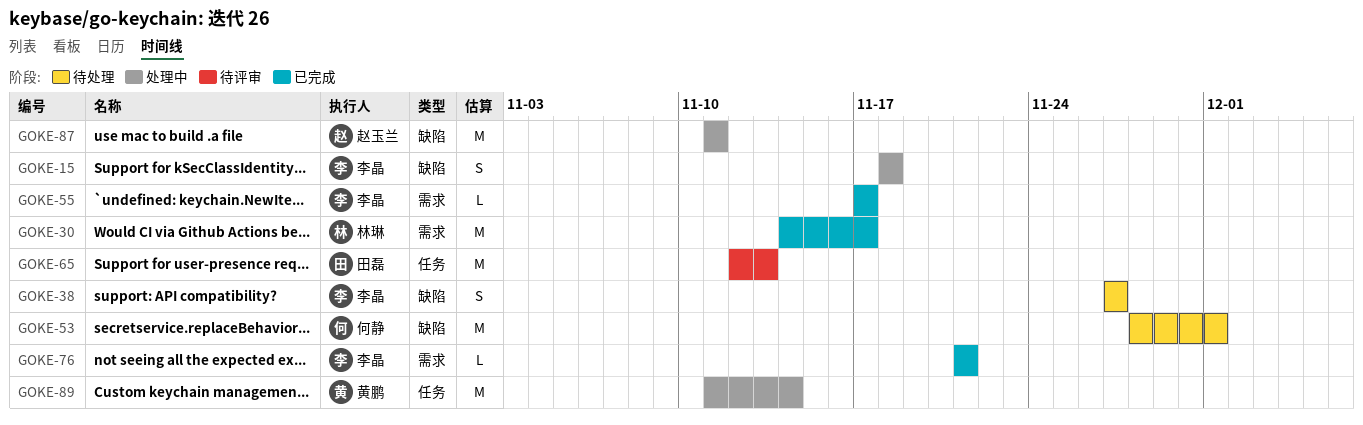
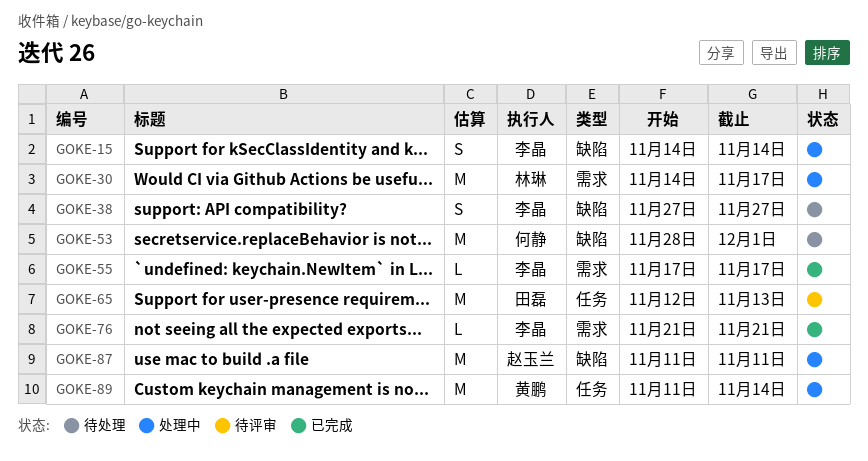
GOKE-15, start: Nov 18 -> Nov 14
GOKE-15, due: Nov 18 -> Nov 14
GOKE-30, status: 已完成 -> 处理中

